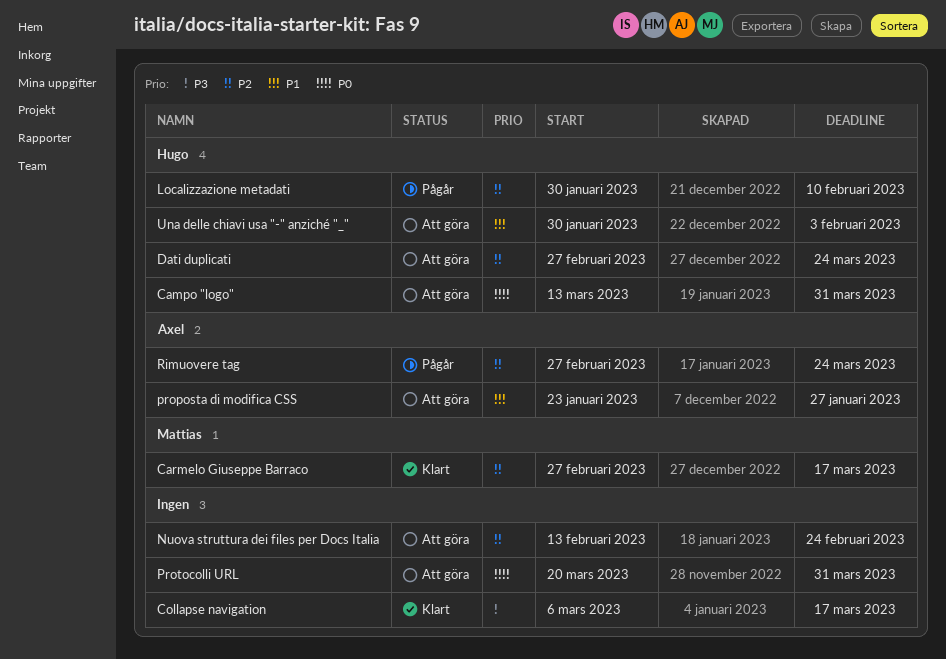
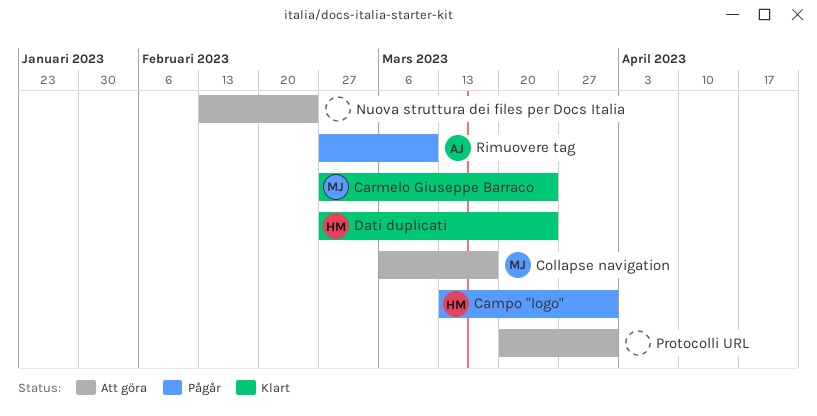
Campo "logo", status: Att göra -> Pågår
Carmelo Giuseppe Barraco, due: Mar 17 -> Mar 24
Collapse navigation, status: Klart -> Att göra
Collapse navigation, owner: none -> Mattias
Dati duplicati, status: Att göra -> Klart
Localizzazione metadati: present -> none
proposta di modifica CSS: present -> none
Rimuovere tag, due: Mar 24 -> Mar 10
Una delle chiavi usa "-" anziché "_": present -> none

